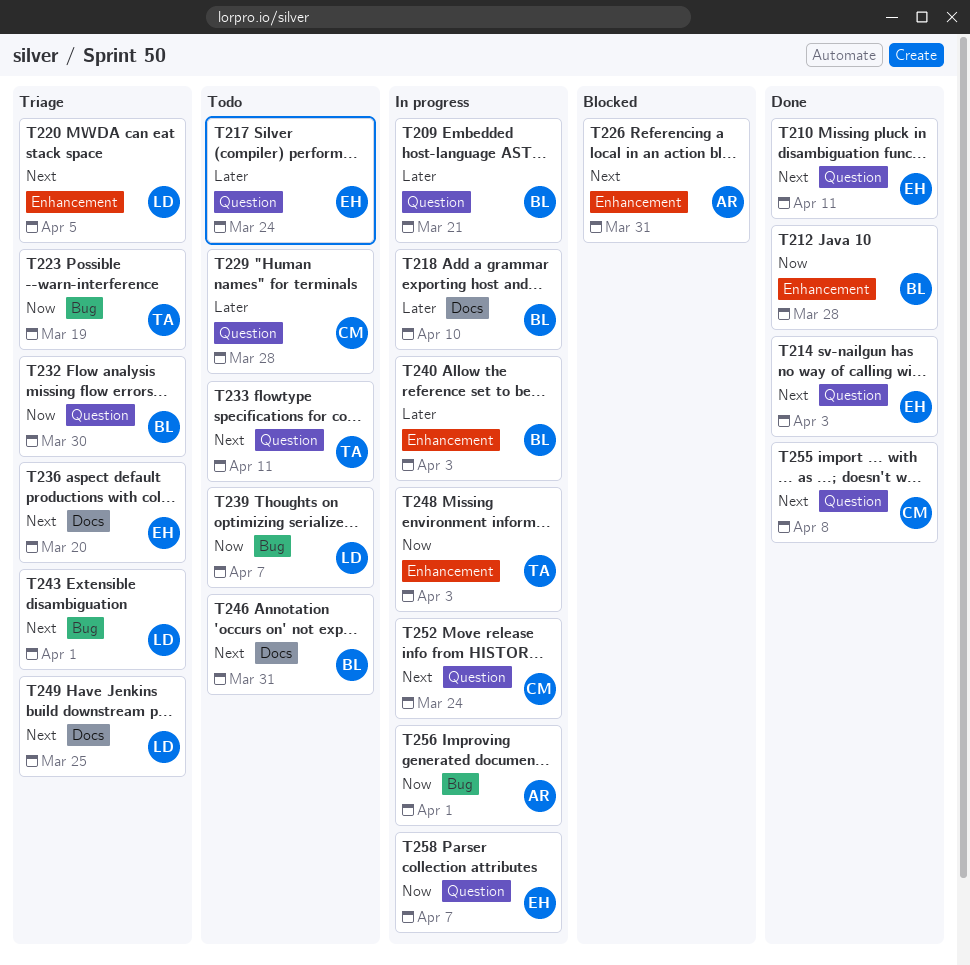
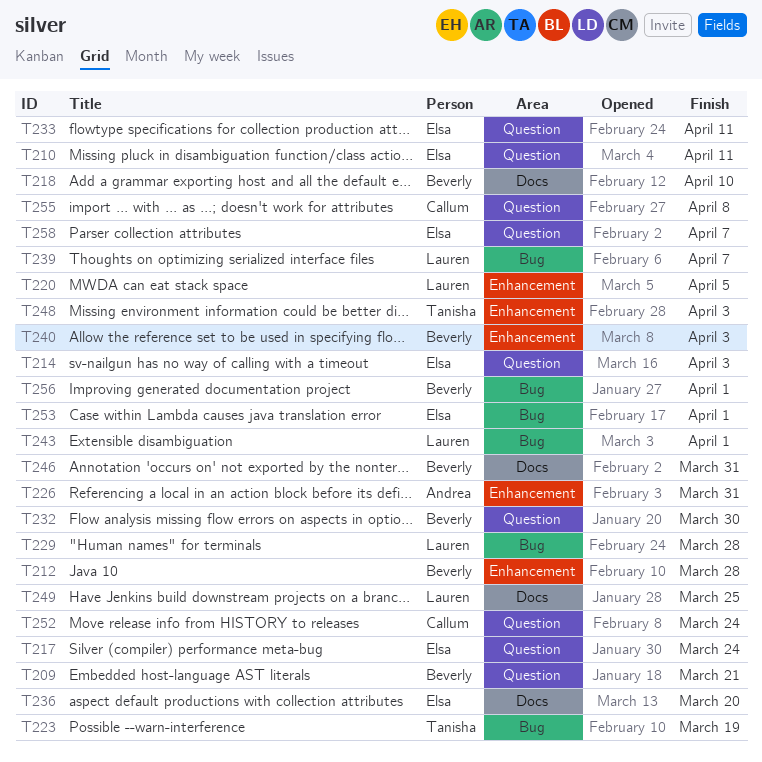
T229, owner: Callum -> Lauren
T229, label: Question -> Bug
T233, owner: Tanisha -> Elsa
T253: none -> present
T256, owner: Andrea -> Beverly

